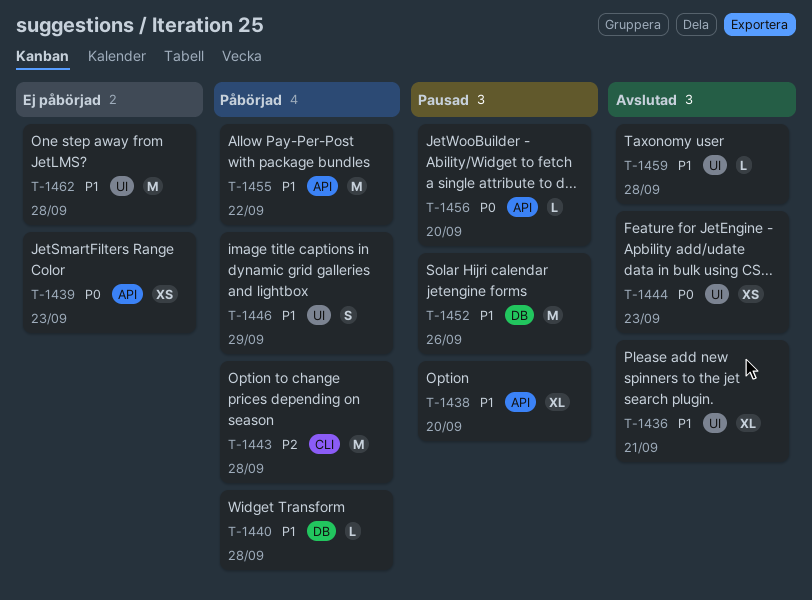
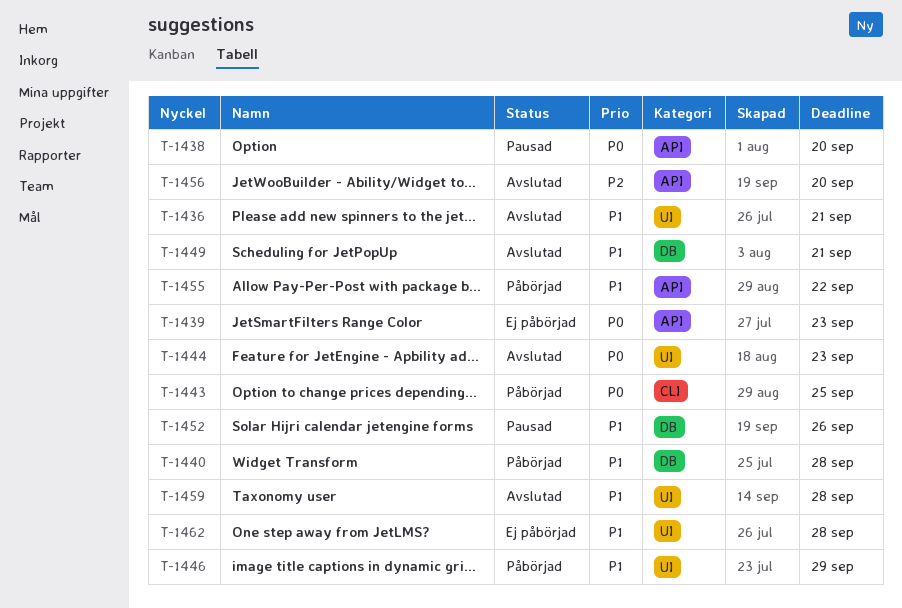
T-1438, priority: P1 -> P0
T-1443, priority: P2 -> P0
T-1443, due: Sep 28 -> Sep 25
T-1449: none -> present
T-1456, status: Pausad -> Avslutad
T-1456, priority: P0 -> P2

